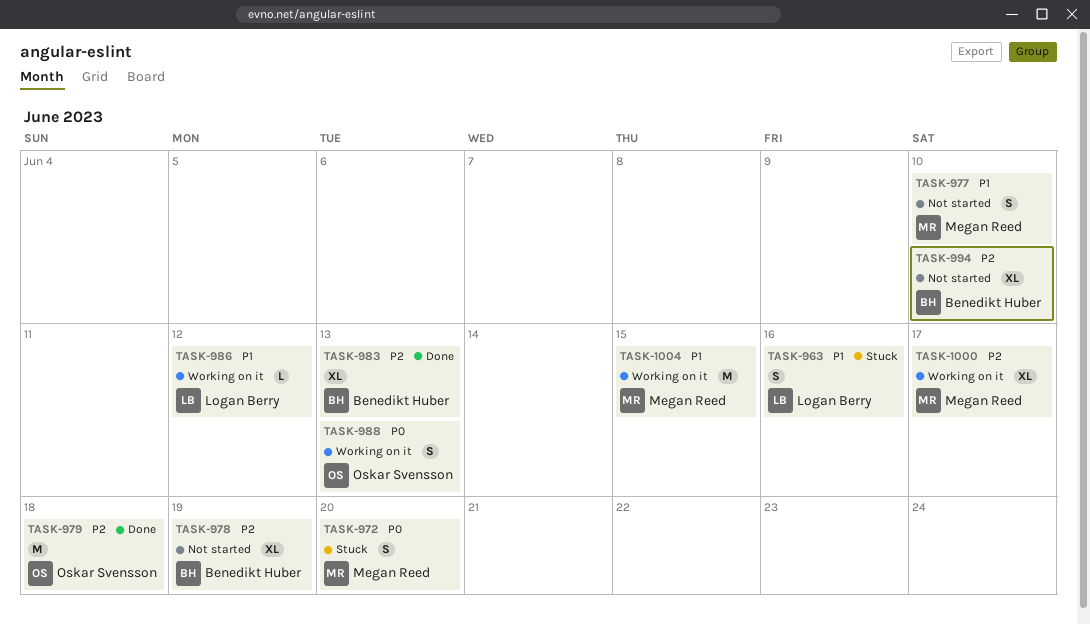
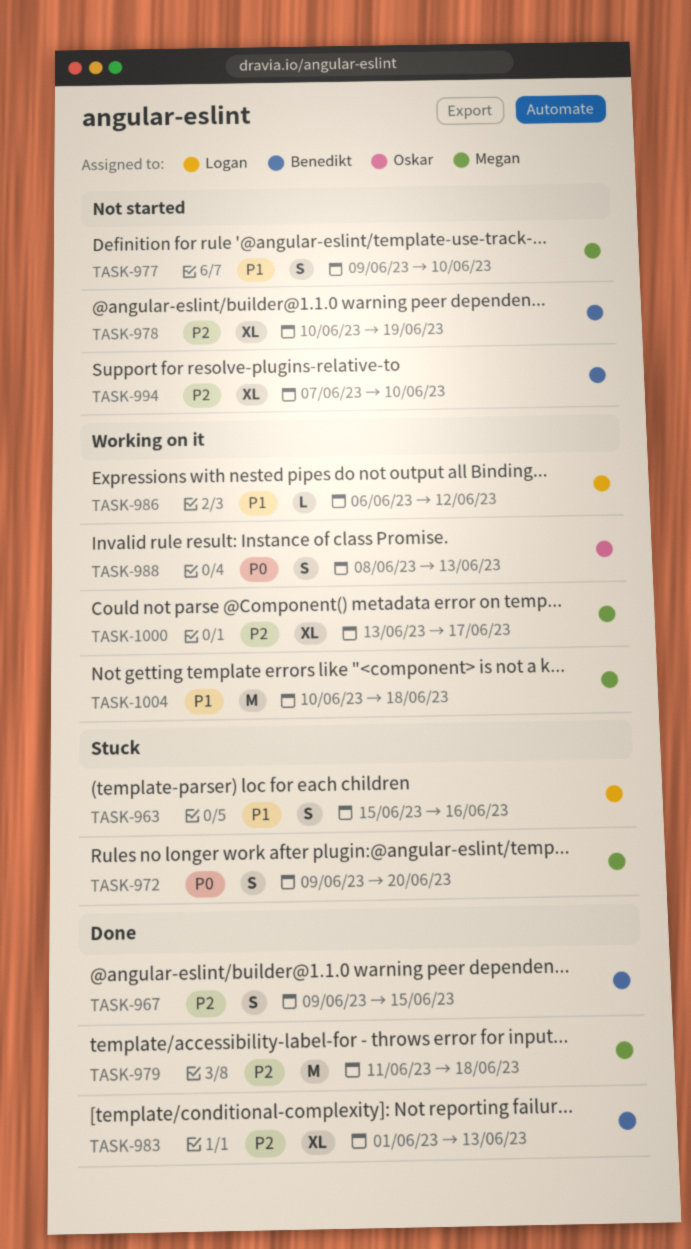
TASK-967: none -> present
TASK-979, owner: Oskar Svensson -> Megan Reed
TASK-1004, due: Jun 15 -> Jun 18

